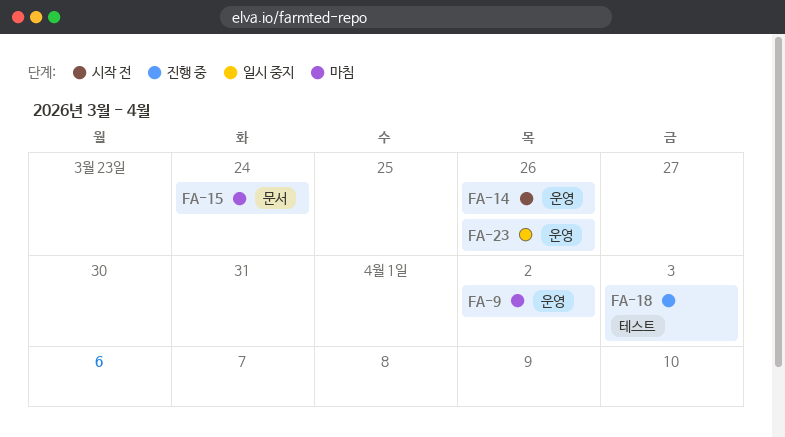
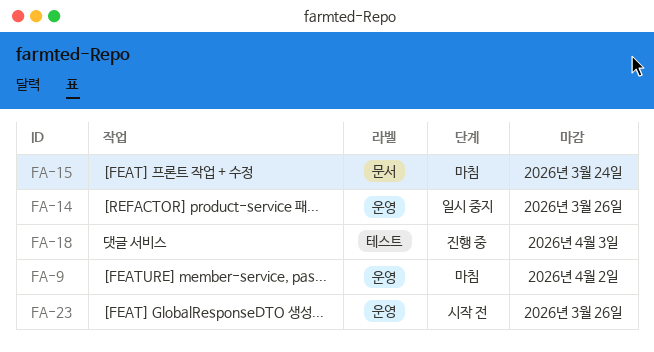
FA-14, status: 시작 전 -> 일시 중지
FA-23, status: 일시 중지 -> 시작 전

